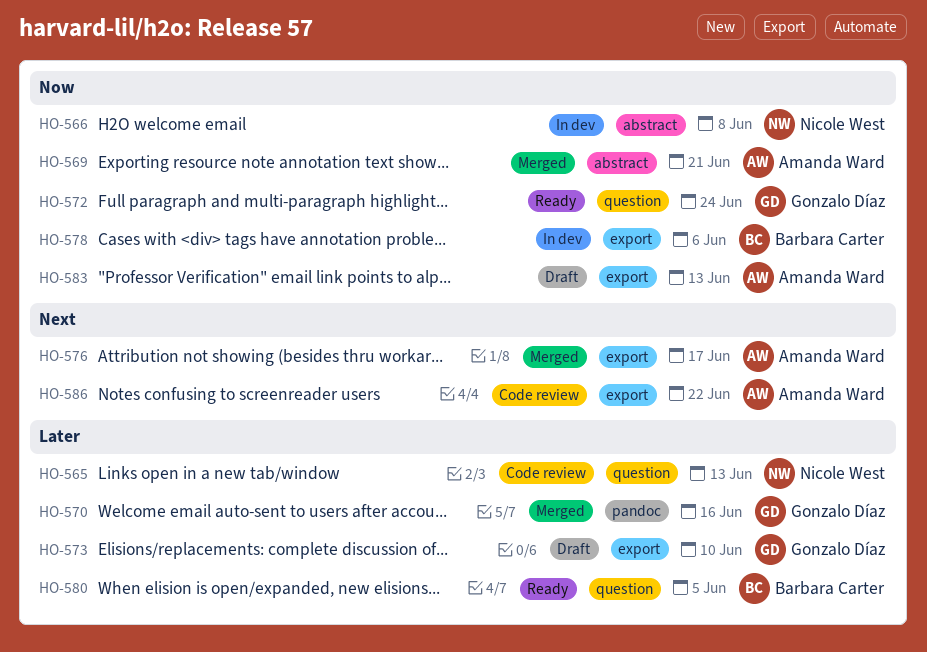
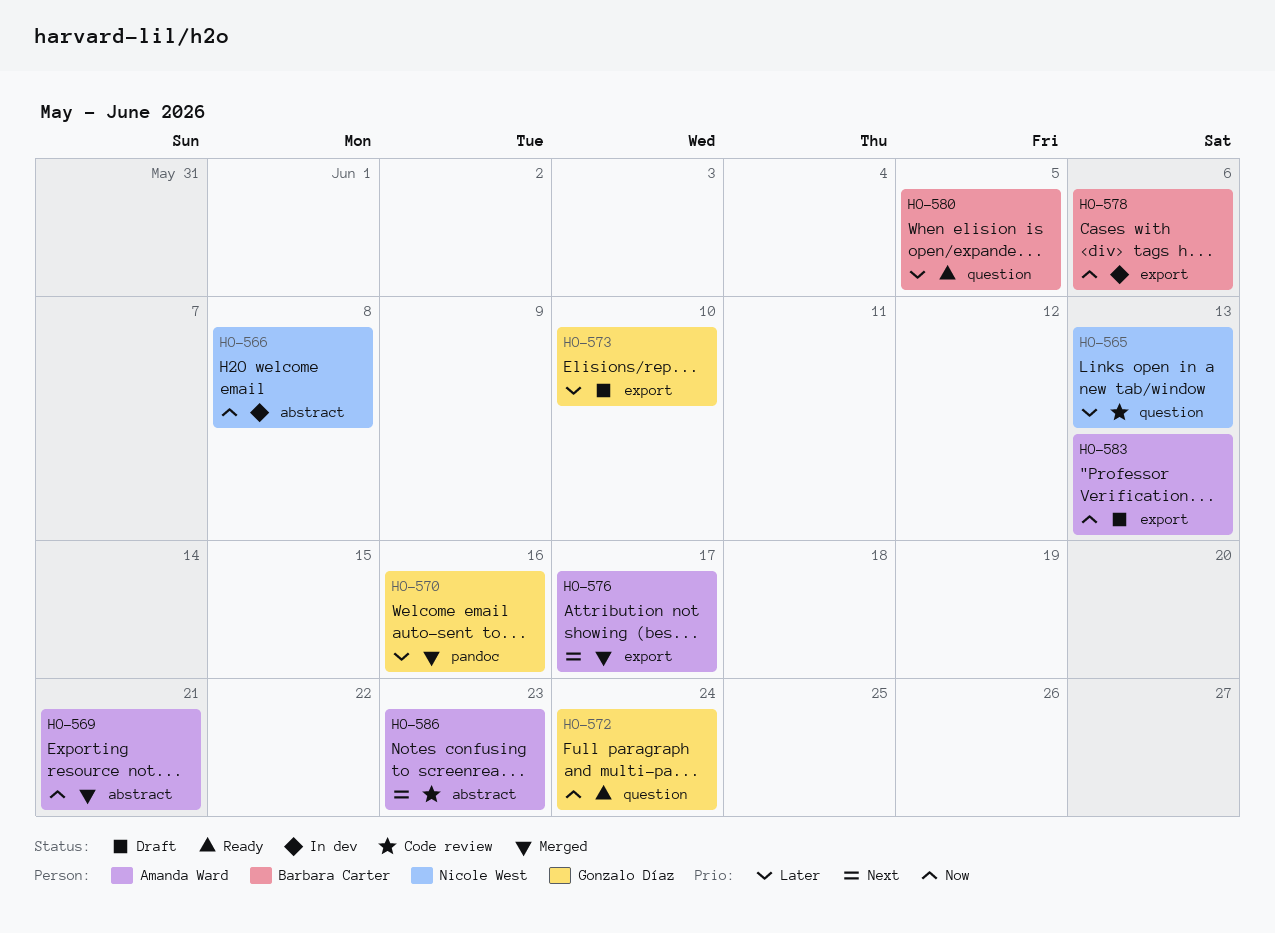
HO-586, label: export -> abstract
HO-586, due: Jun 22 -> Jun 23

